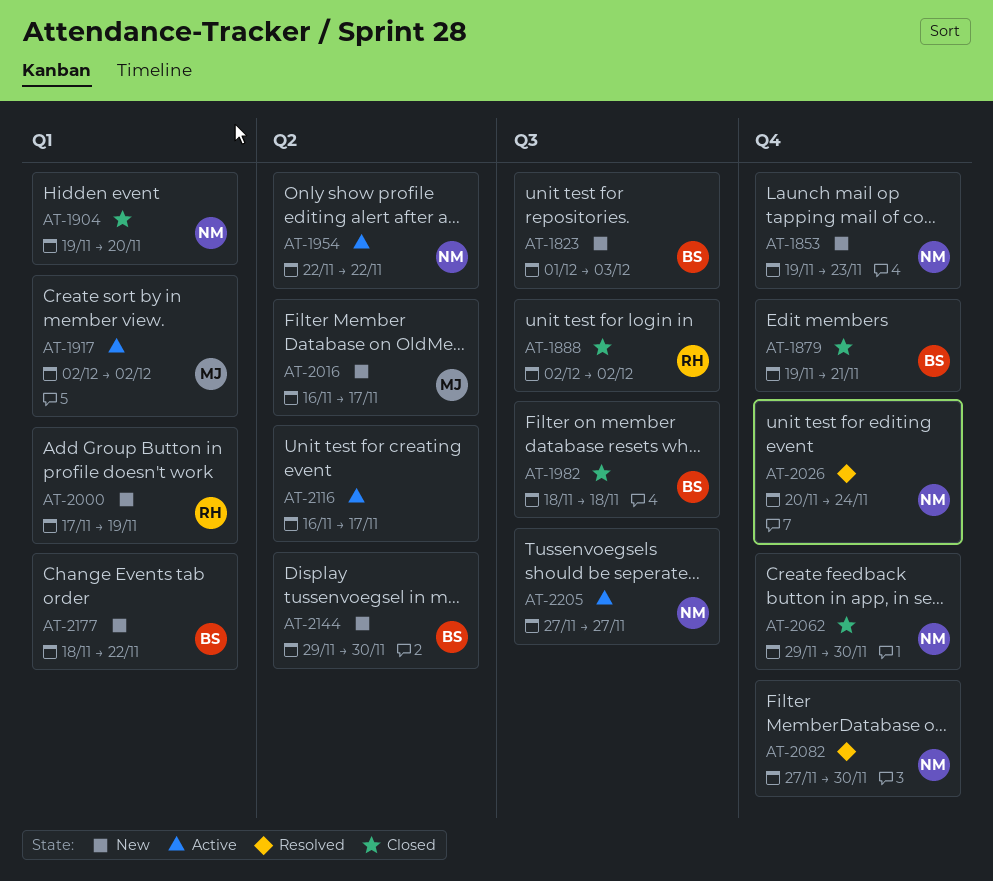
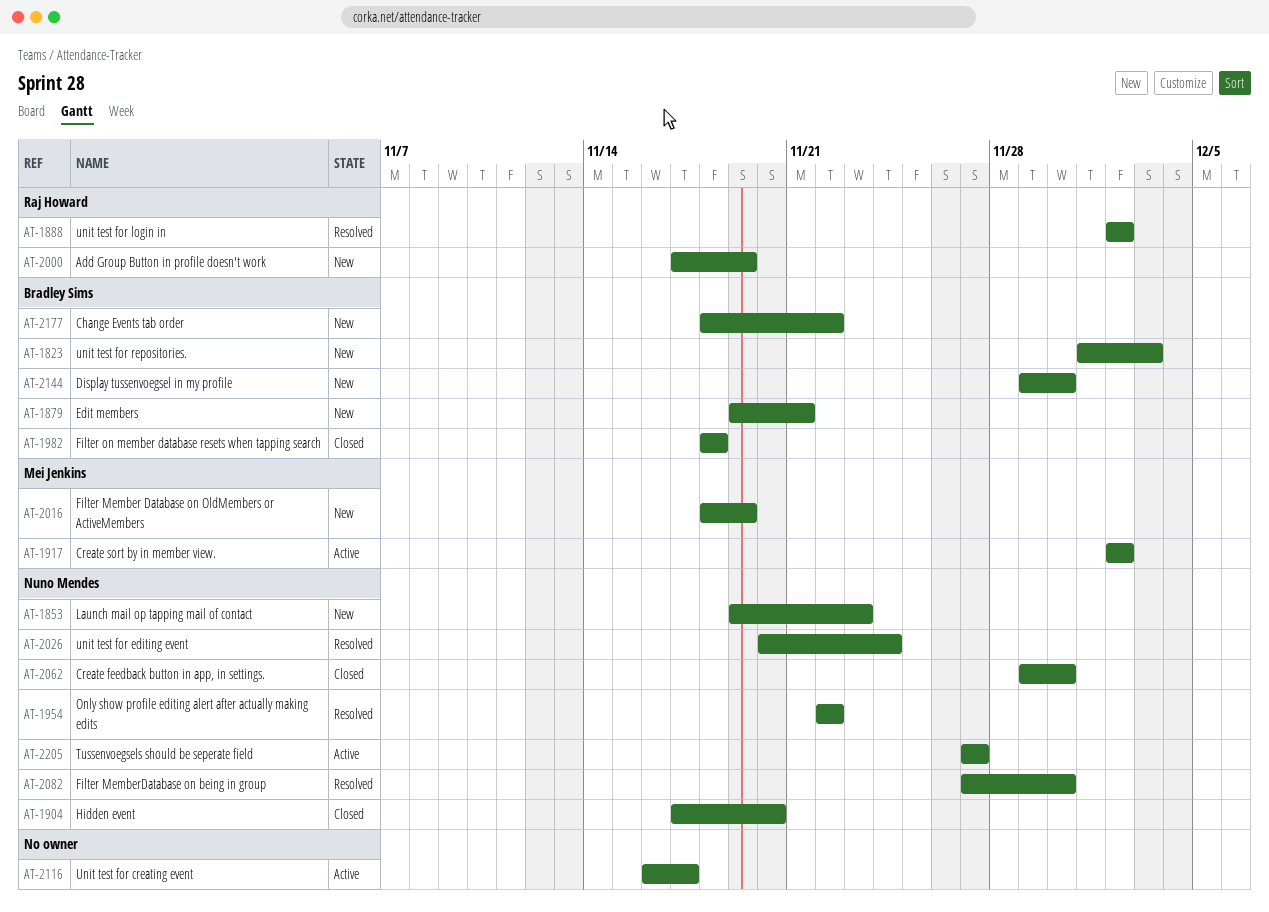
AT-1879, status: Closed -> New
AT-1888, status: Closed -> Resolved
AT-1904, start: Nov 19 -> Nov 17
AT-1954, status: Active -> Resolved
AT-2016, start: Nov 16 -> Nov 18
AT-2016, due: Nov 17 -> Nov 19

